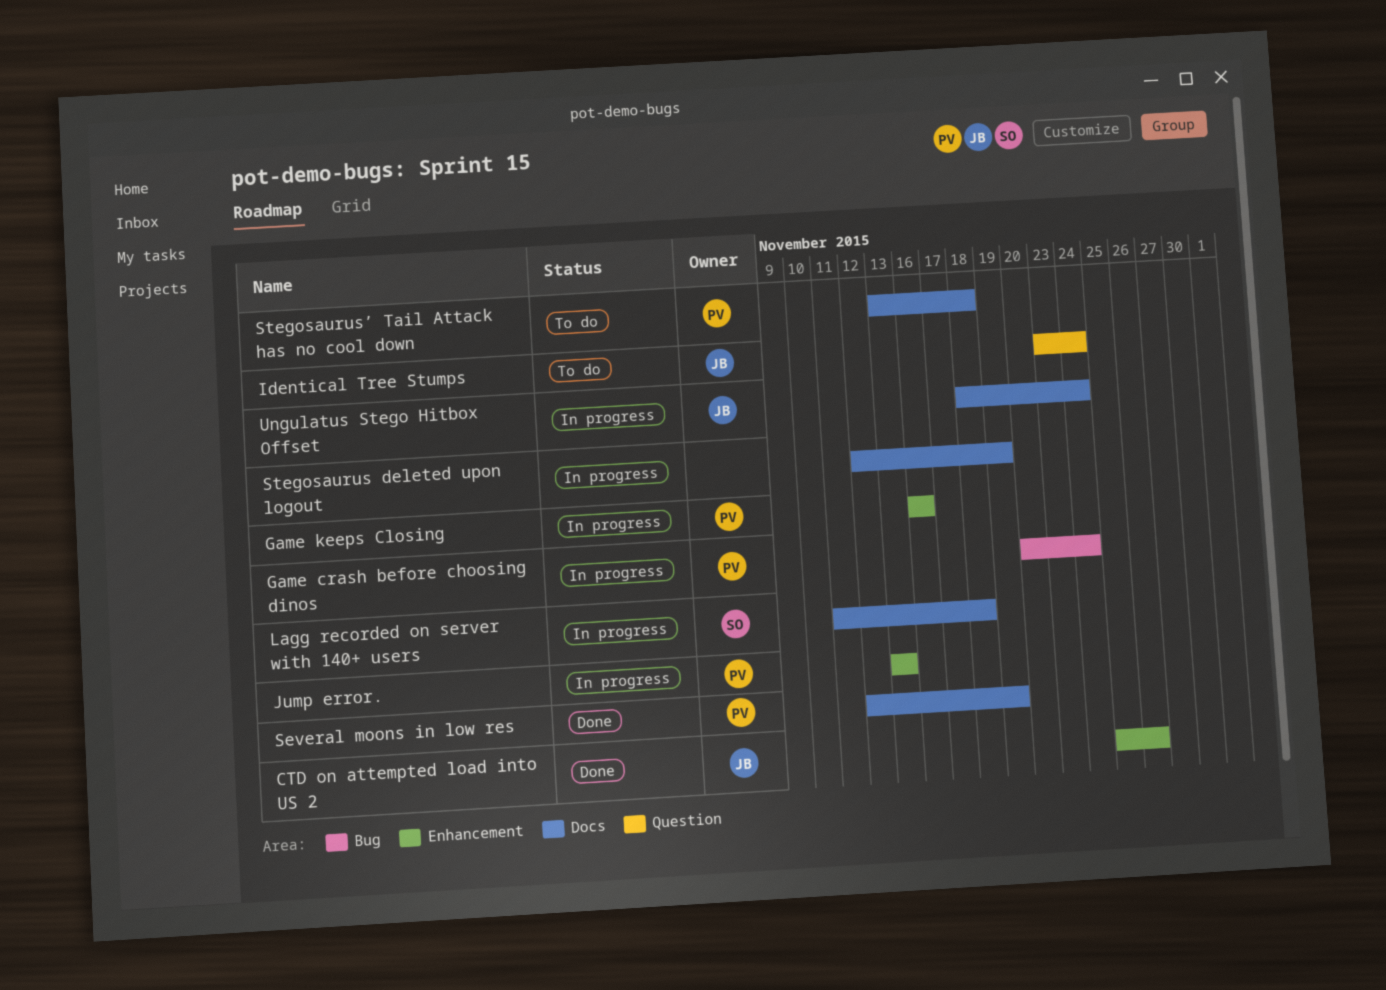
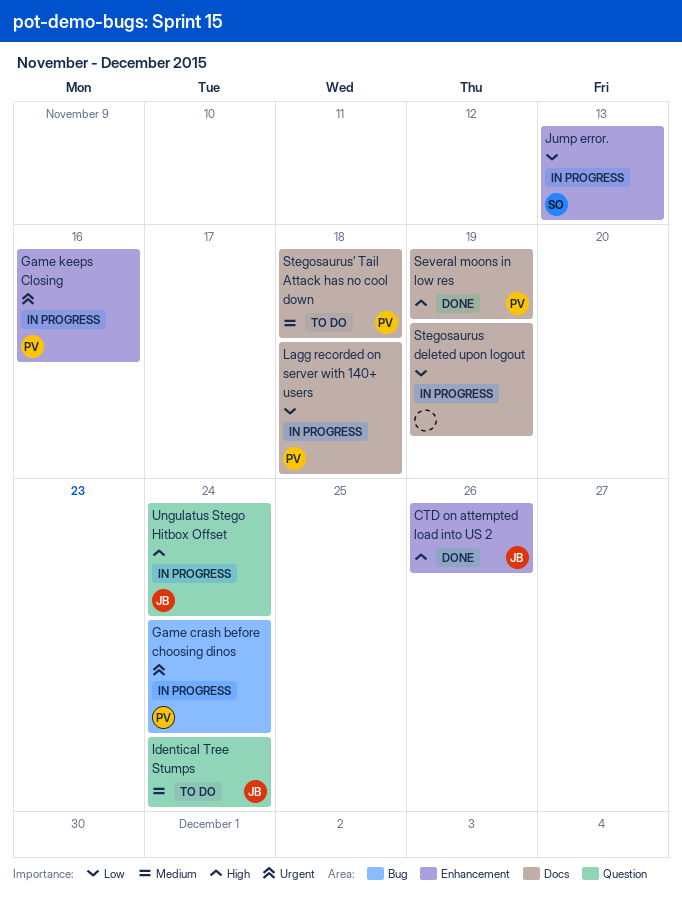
Jump error., owner: PV -> SO
Lagg recorded on server with 140+ users, owner: SO -> PV
Ungulatus Stego Hitbox Offset, label: Docs -> Question

